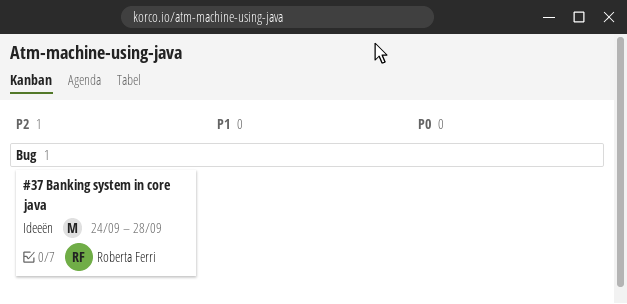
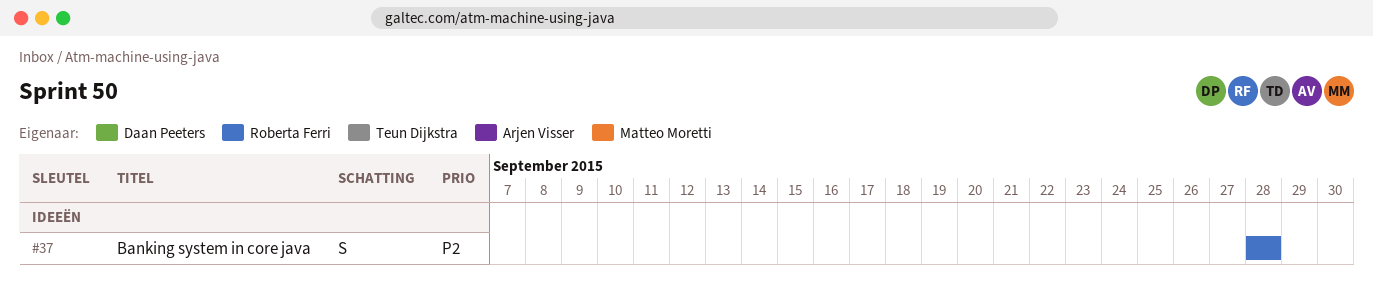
#37, estimate: M -> S
#37, start: Sep 24 -> Sep 28

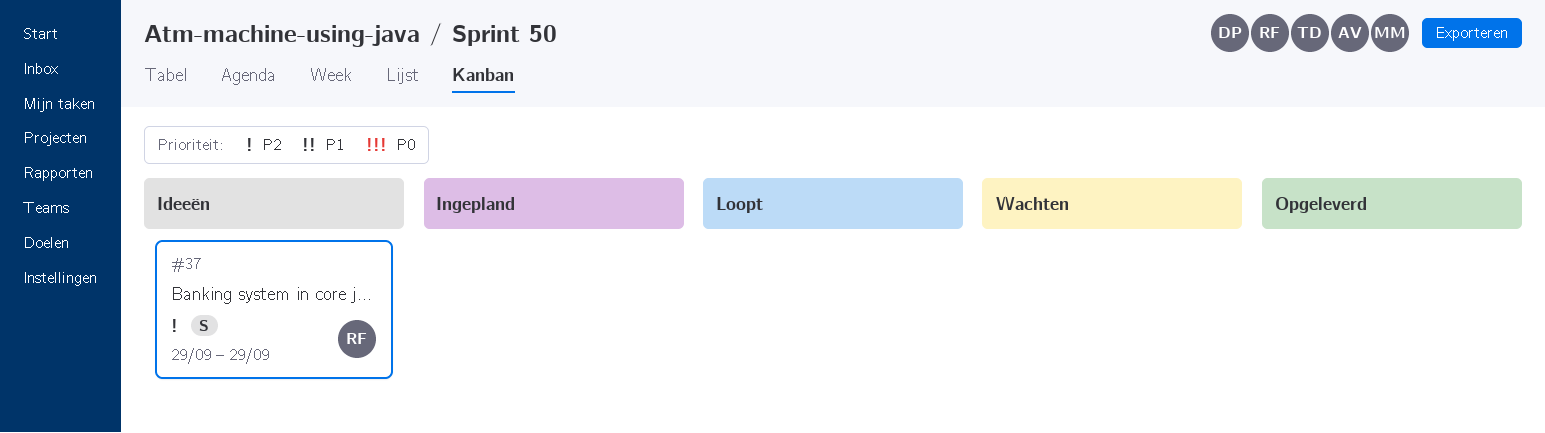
#37, start: Sep 28 -> Sep 29
#37, due: Sep 28 -> Sep 29

